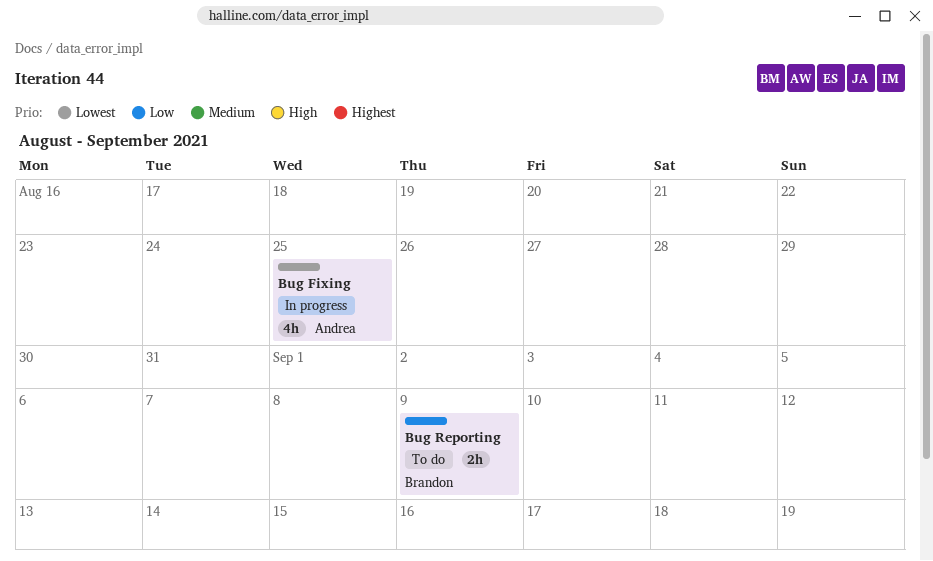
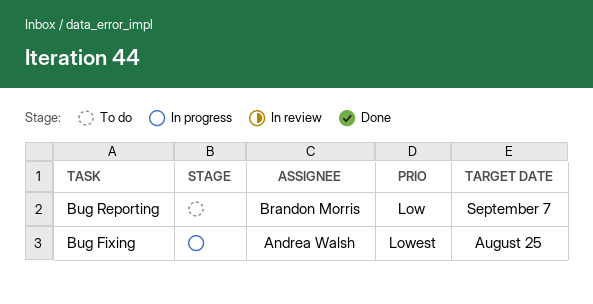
Bug Reporting, due: Sep 9 -> Sep 7

